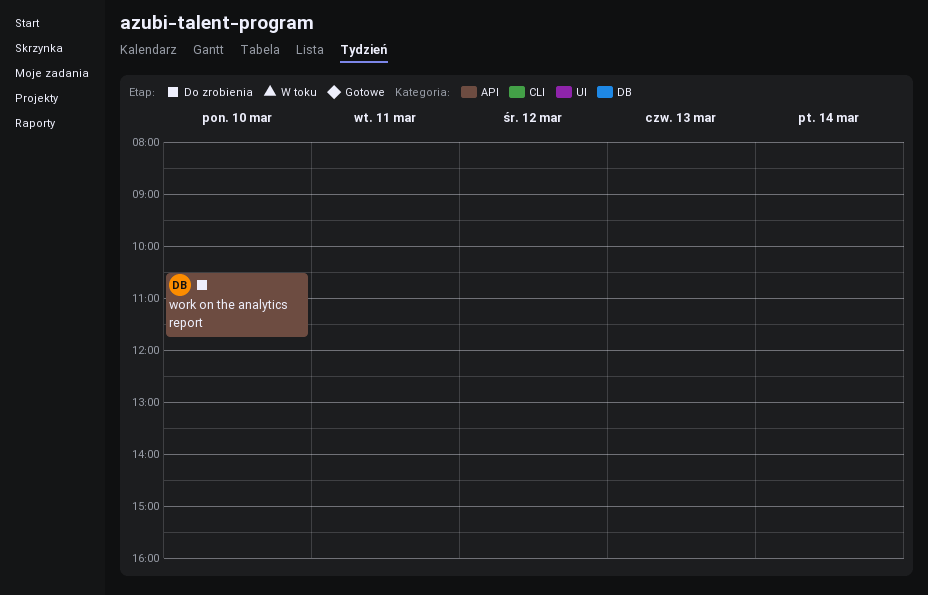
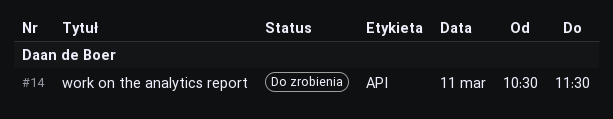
work on the analytics report, day: Mar 10 -> Mar 11
work on the analytics report, ends: 11:45 -> 11:30

